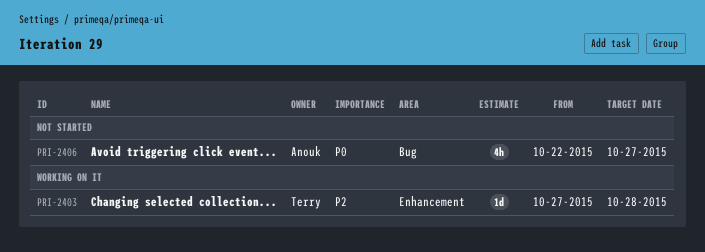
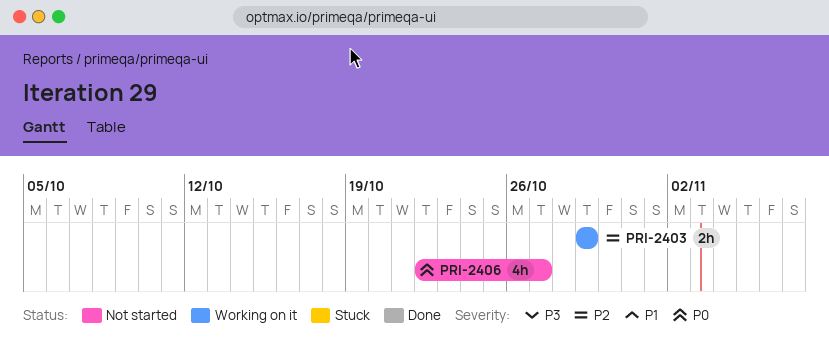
PRI-2403, estimate: 1d -> 2h
PRI-2403, start: Oct 27 -> Oct 29
PRI-2403, due: Oct 28 -> Oct 29

